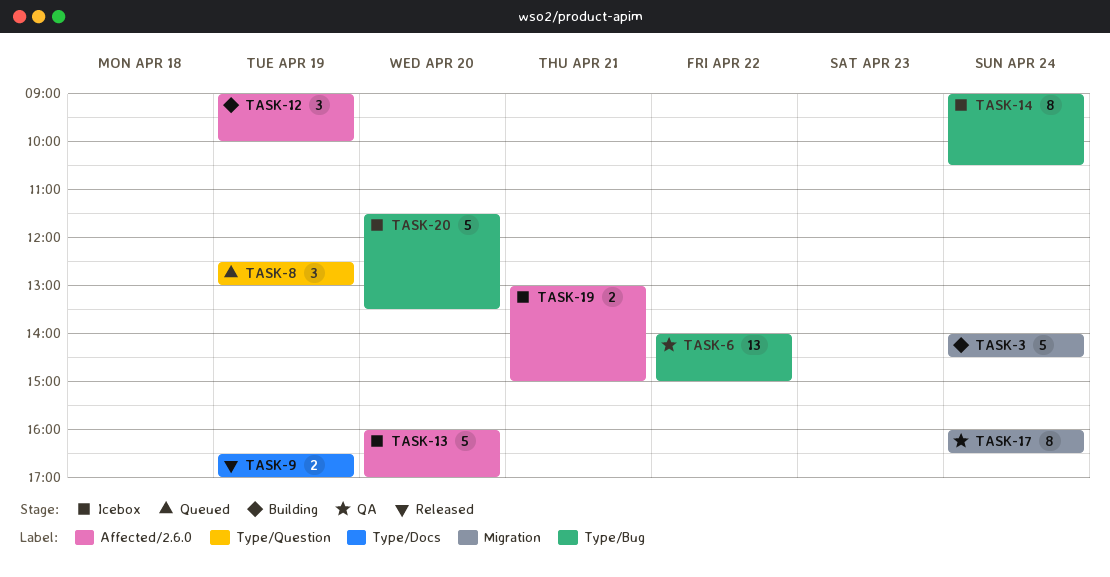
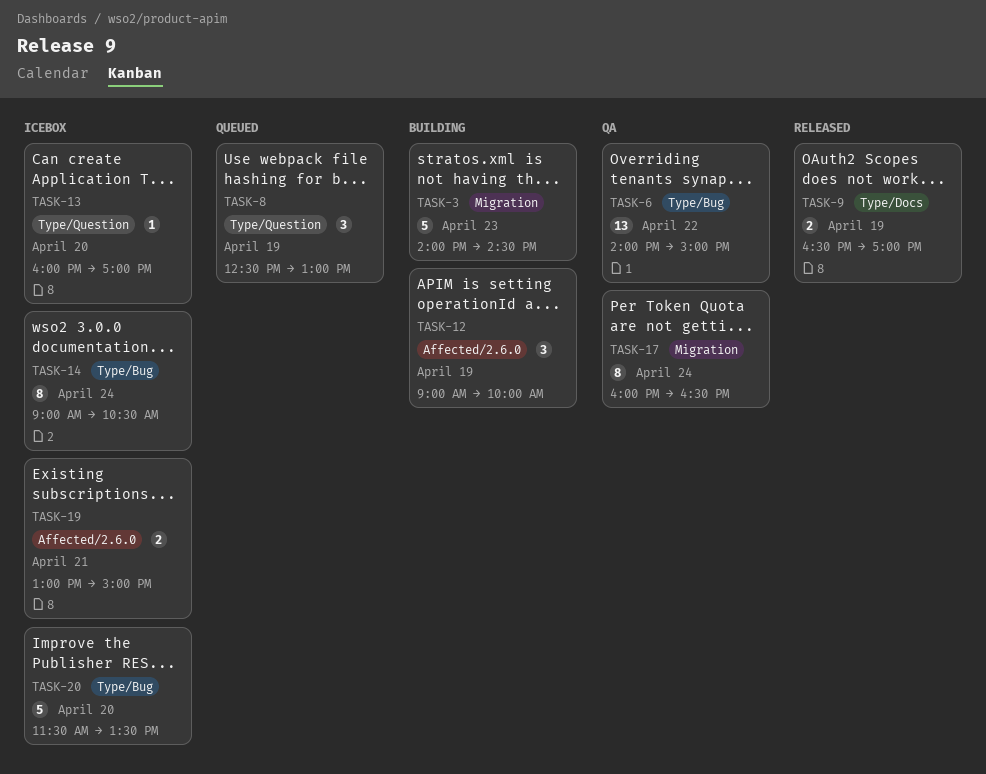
TASK-3, day: Apr 24 -> Apr 23
TASK-13, label: Affected/2.6.0 -> Type/Question
TASK-13, estimate: 5 -> 1

